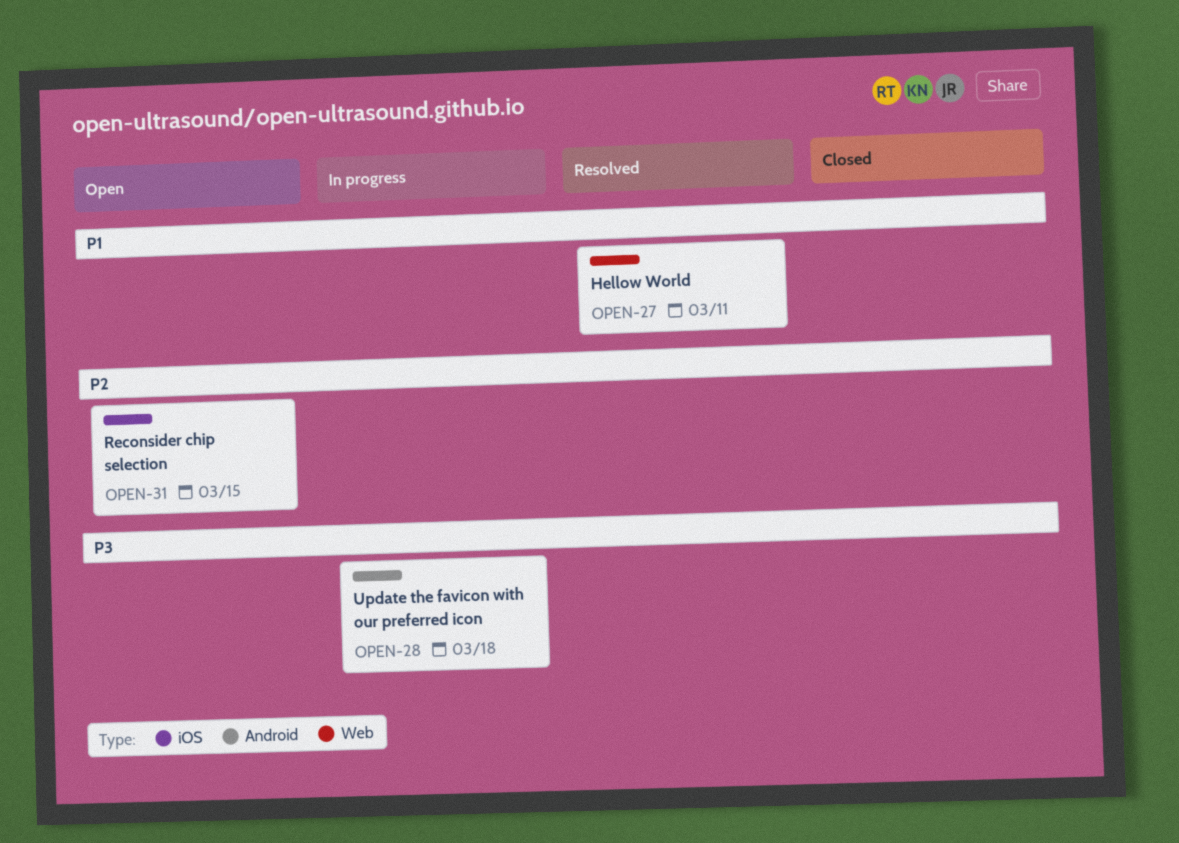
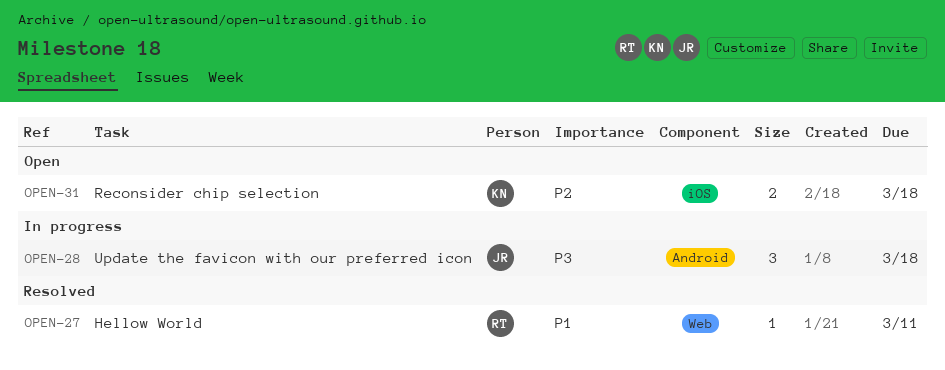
OPEN-31, due: Mar 15 -> Mar 18

